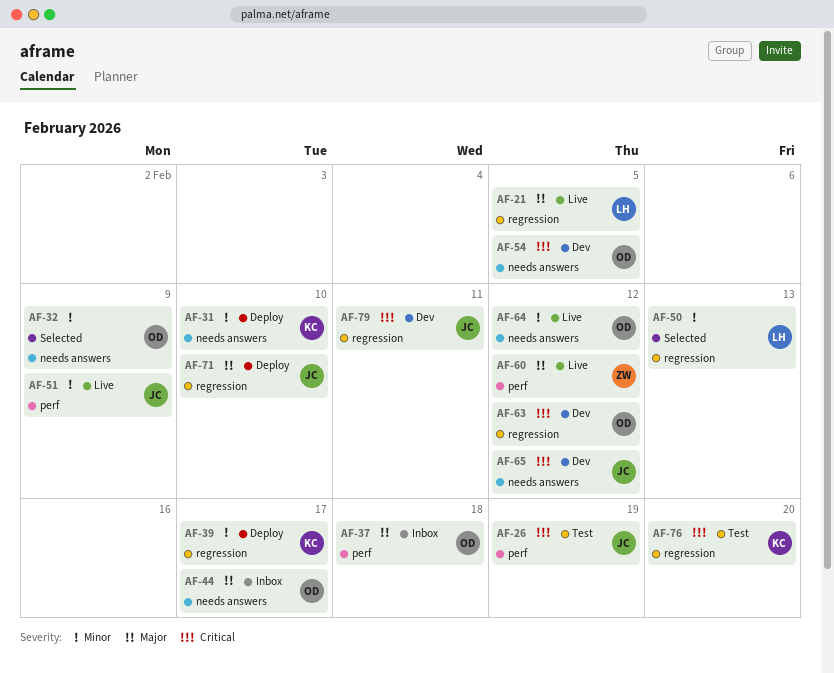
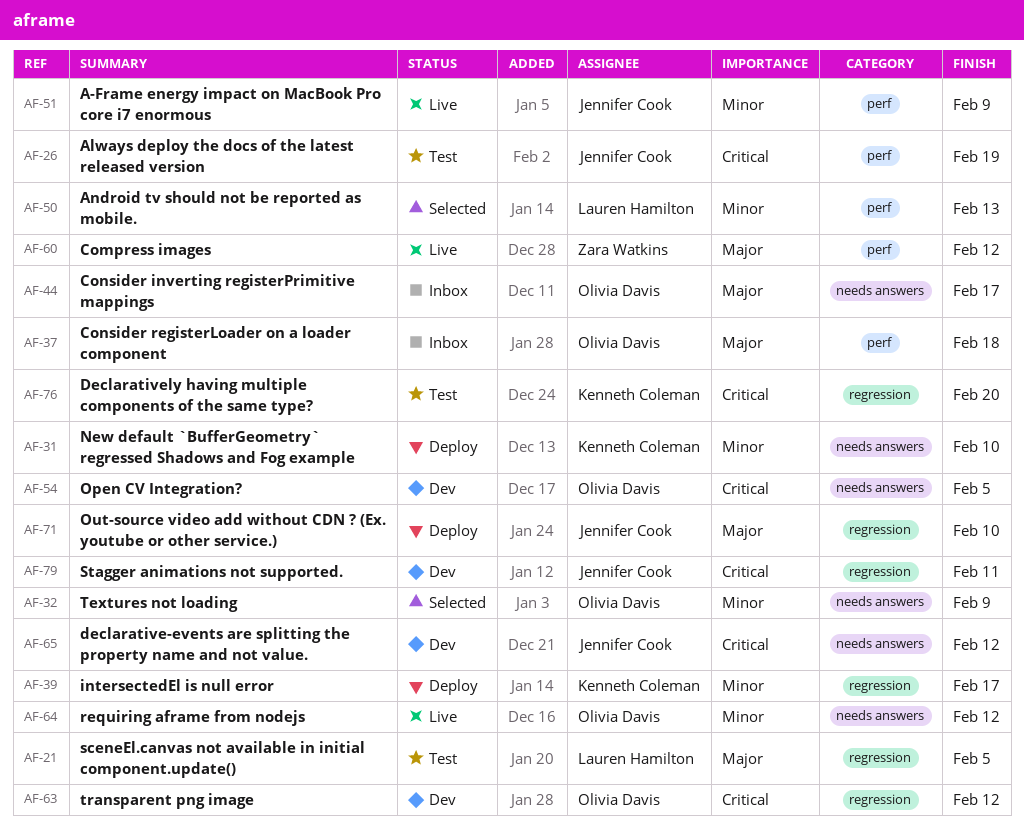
AF-21, status: Live -> Test
AF-50, label: regression -> perf

